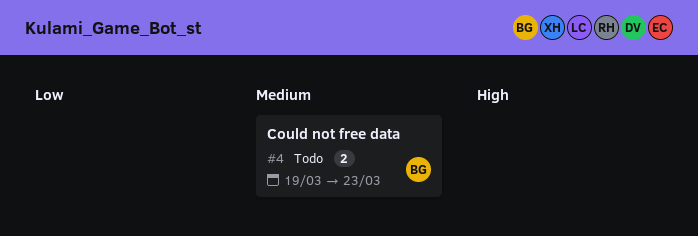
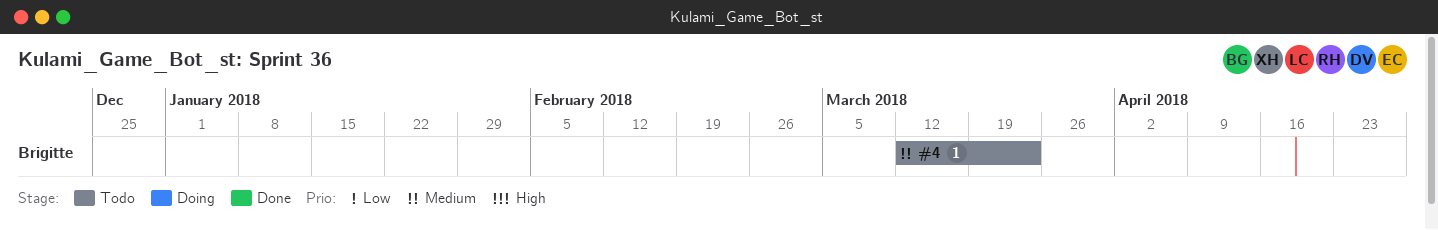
#4, estimate: 2 -> 1
#4, start: Mar 19 -> Mar 12

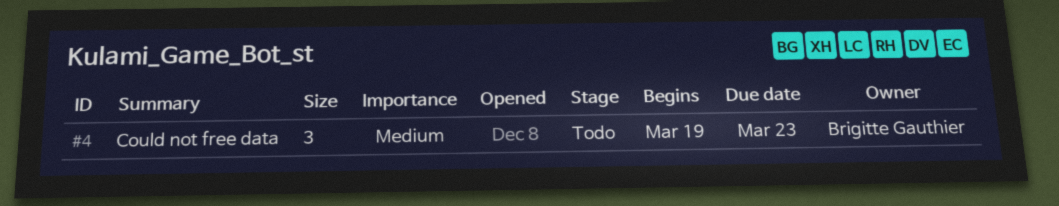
#4, estimate: 1 -> 3
#4, start: Mar 12 -> Mar 19

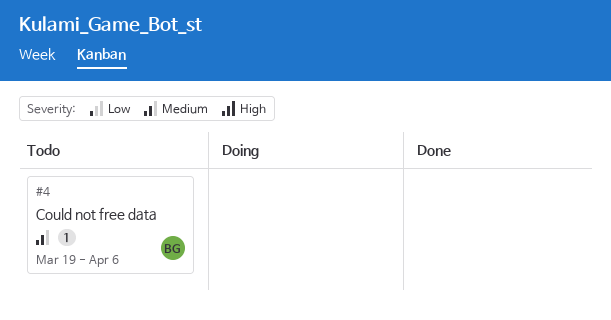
#4, estimate: 3 -> 1
#4, due: Mar 23 -> Apr 6

